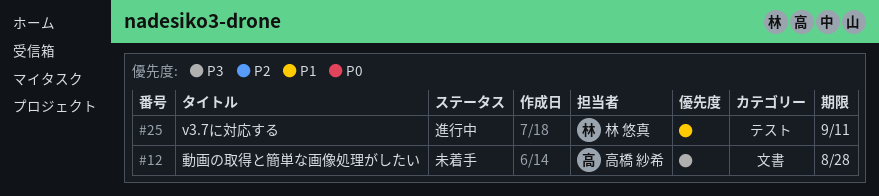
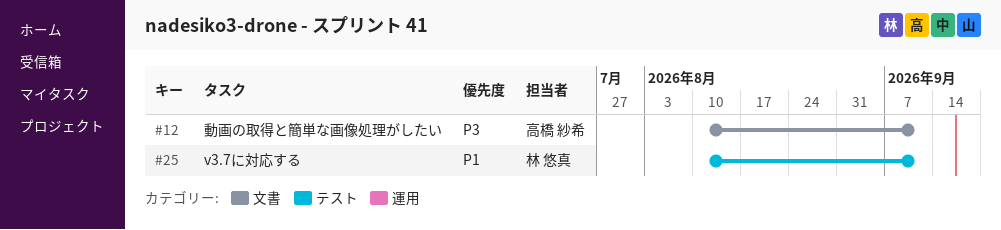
#12, due: Aug 28 -> Sep 11

